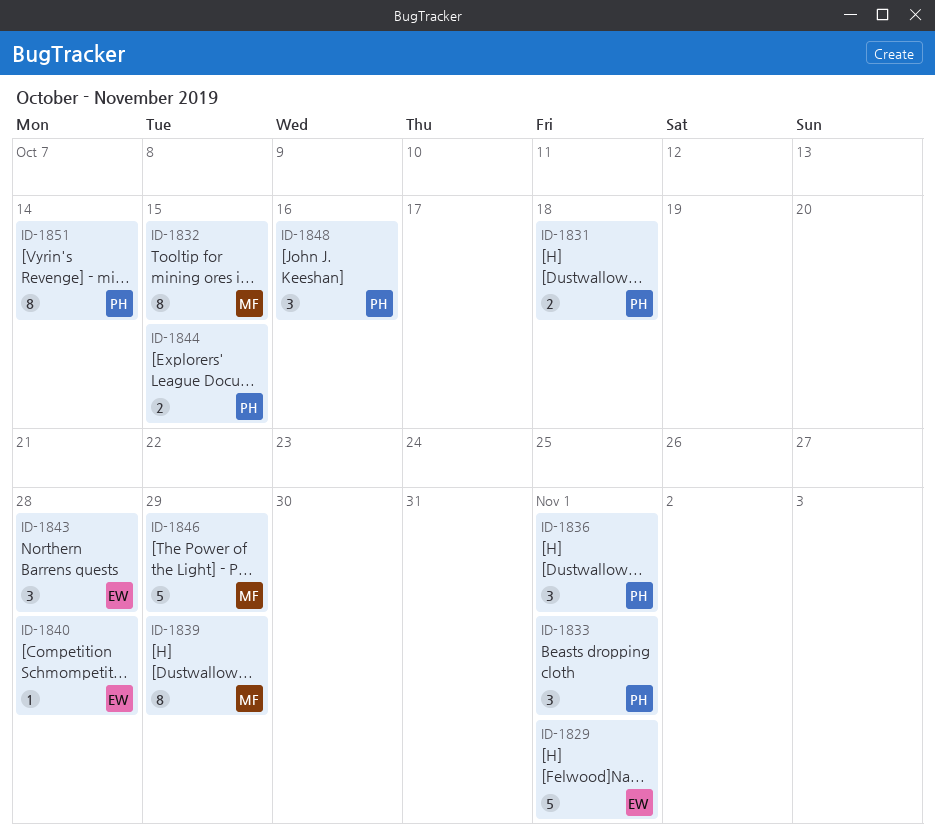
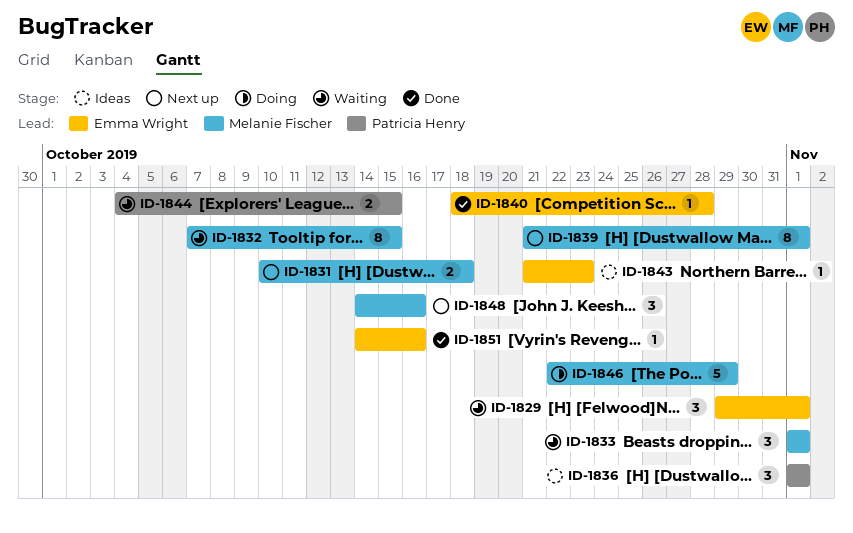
ID-1829, estimate: 5 -> 3
ID-1831, owner: Patricia Henry -> Melanie Fischer
ID-1833, owner: Patricia Henry -> Melanie Fischer
ID-1839, due: Oct 29 -> Nov 1
ID-1843, estimate: 3 -> 1
ID-1843, due: Oct 28 -> Oct 23
ID-1848, owner: Patricia Henry -> Melanie Fischer
ID-1851, owner: Patricia Henry -> Emma Wright
ID-1851, estimate: 8 -> 1
ID-1851, due: Oct 14 -> Oct 16

